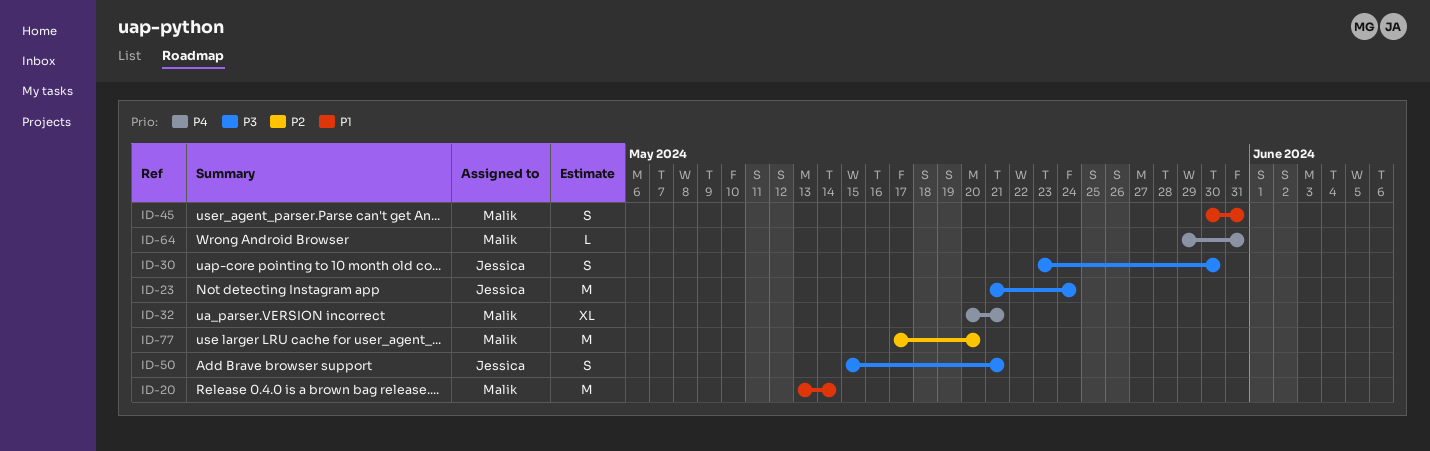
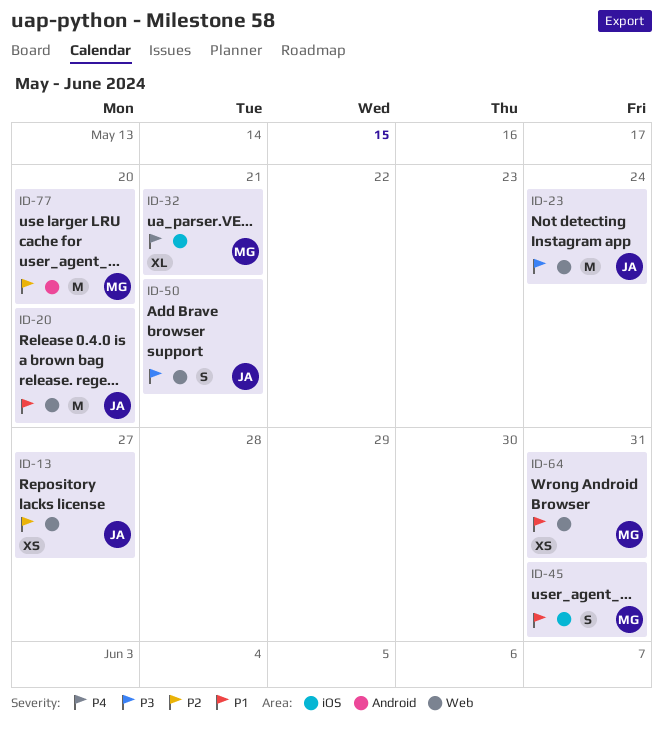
ID-13: none -> present
ID-20, owner: Malik -> Jessica
ID-20, due: May 14 -> May 20
ID-30: present -> none
ID-64, priority: P4 -> P1
ID-64, estimate: L -> XS

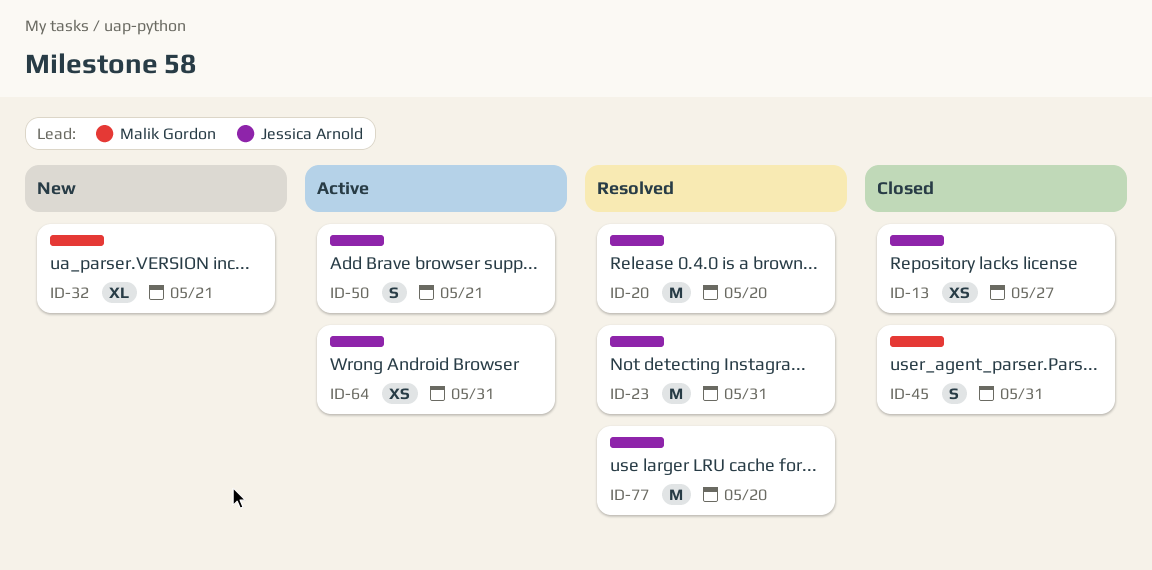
ID-23, due: May 24 -> May 31
ID-64, owner: Malik Gordon -> Jessica Arnold
ID-77, owner: Malik Gordon -> Jessica Arnold

